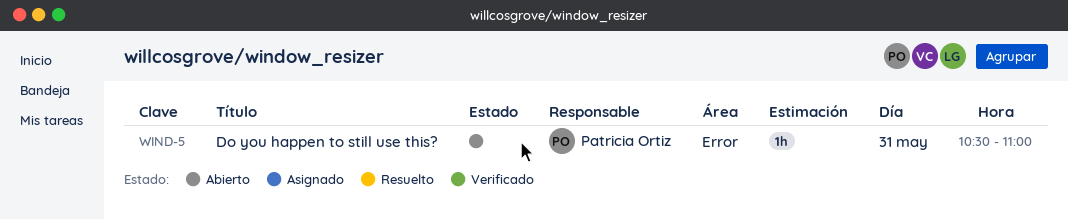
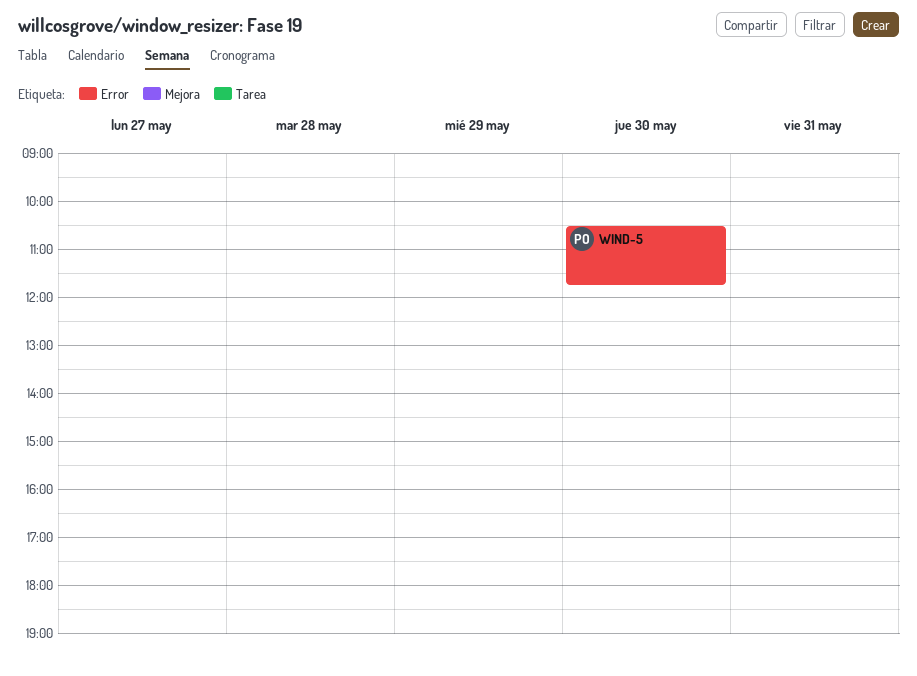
WIND-5, day: May 31 -> May 30
WIND-5, ends: 11:00 -> 11:45

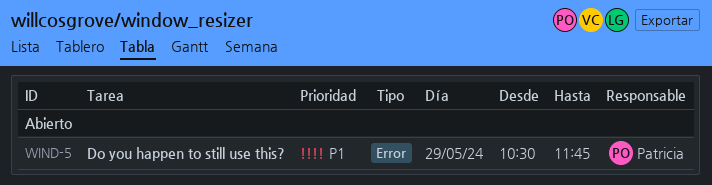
WIND-5, day: May 30 -> May 29

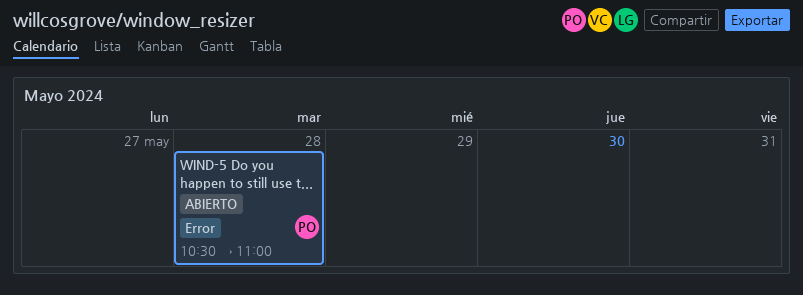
WIND-5, day: May 29 -> May 28
WIND-5, ends: 11:45 -> 11:00

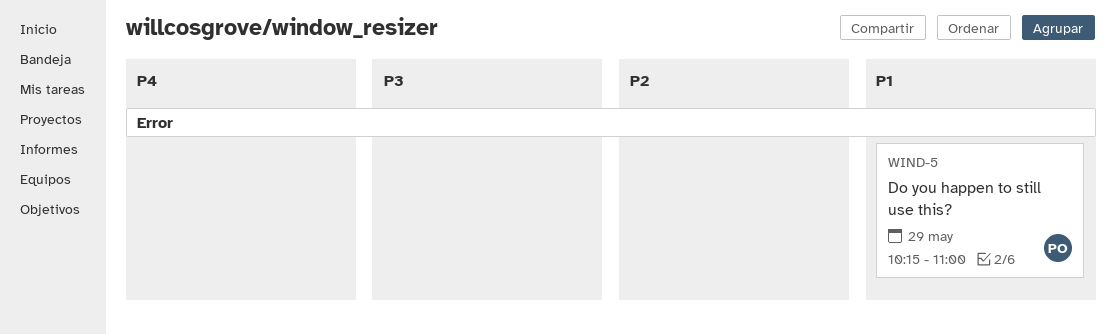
WIND-5, day: May 28 -> May 29
WIND-5, begins: 10:30 -> 10:15

